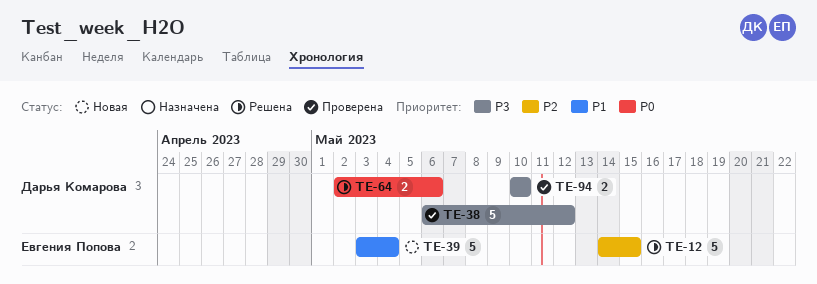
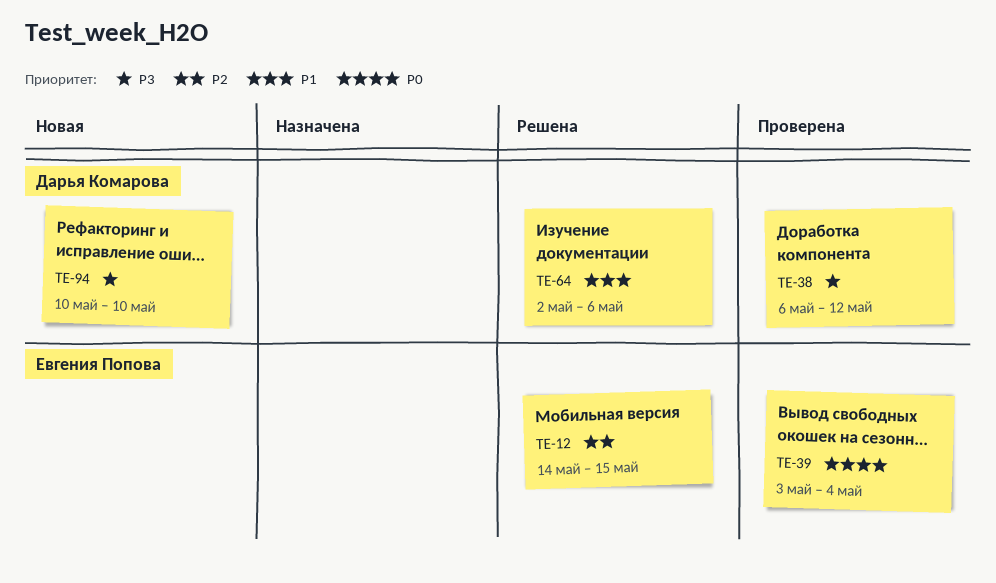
TE-39, status: Новая -> Проверена
TE-39, priority: P1 -> P0
TE-64, priority: P0 -> P1
TE-94, status: Проверена -> Новая

